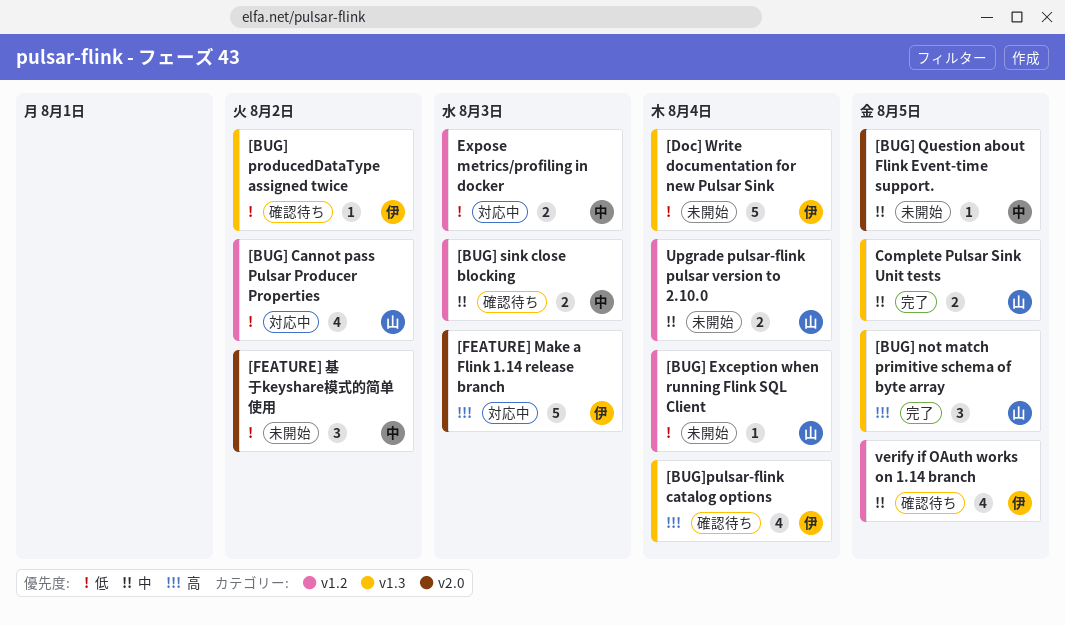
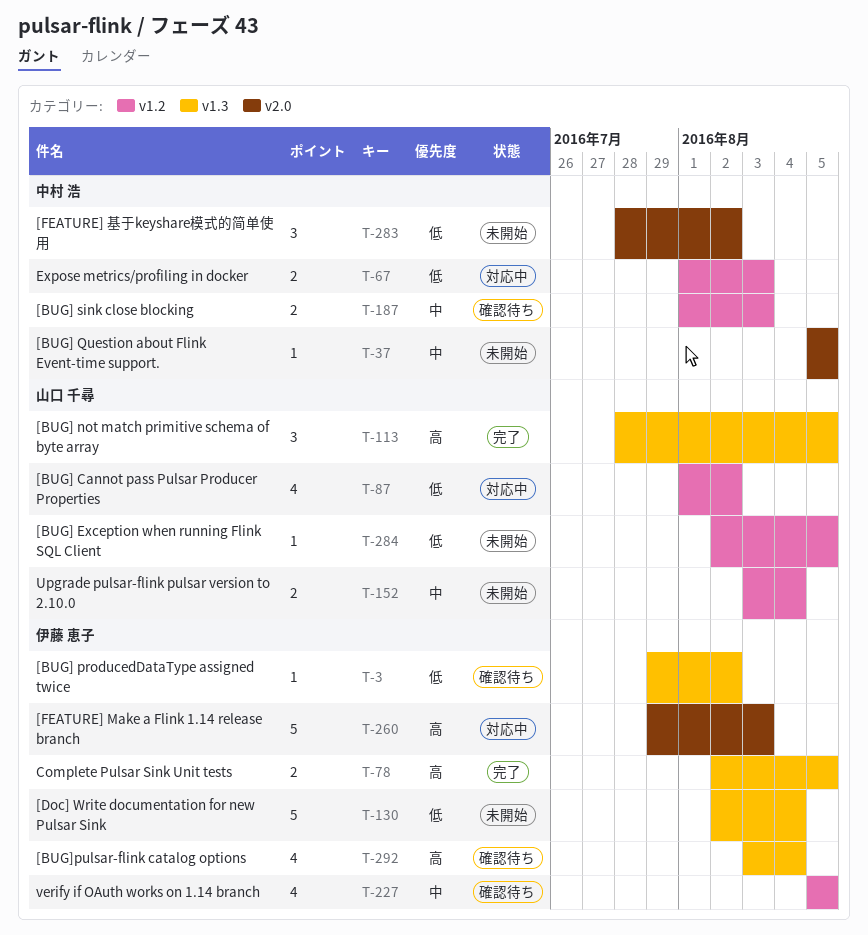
[BUG] Exception when running Flink SQL Client, due: Aug 4 -> Aug 5
Complete Pulsar Sink Unit tests, owner: 山口 千尋 -> 伊藤 恵子
Complete Pulsar Sink Unit tests, priority: 中 -> 高

